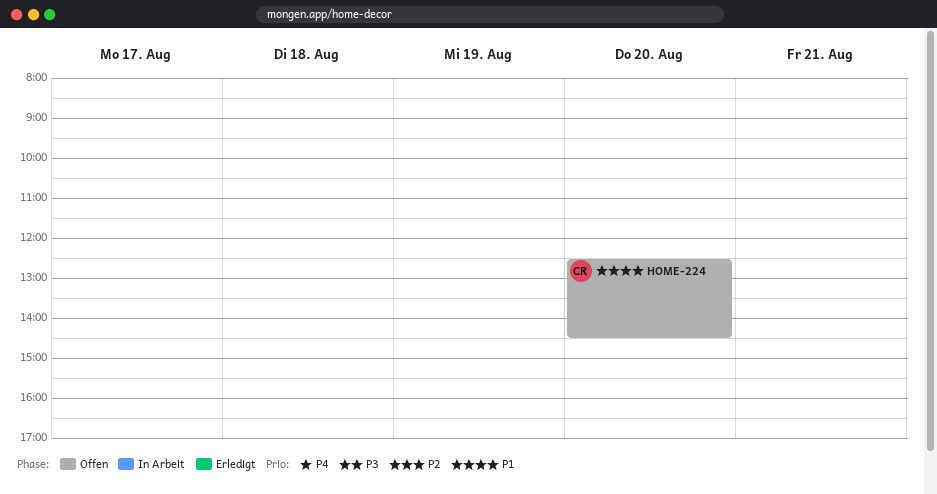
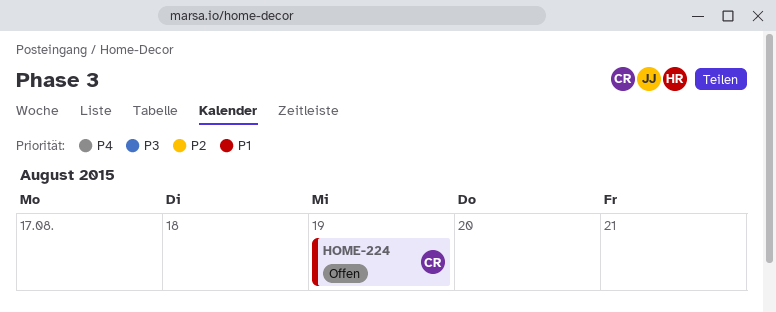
HOME-224, day: Aug 20 -> Aug 19

